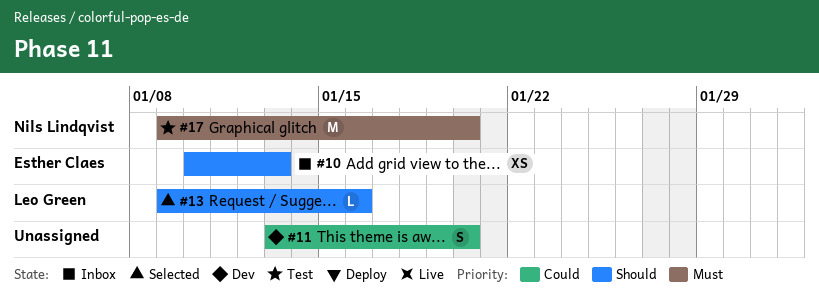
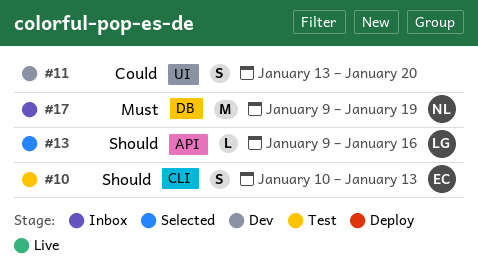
#10, status: Inbox -> Test
#10, estimate: XS -> S
#17, status: Test -> Inbox
#17, due: Jan 20 -> Jan 19

